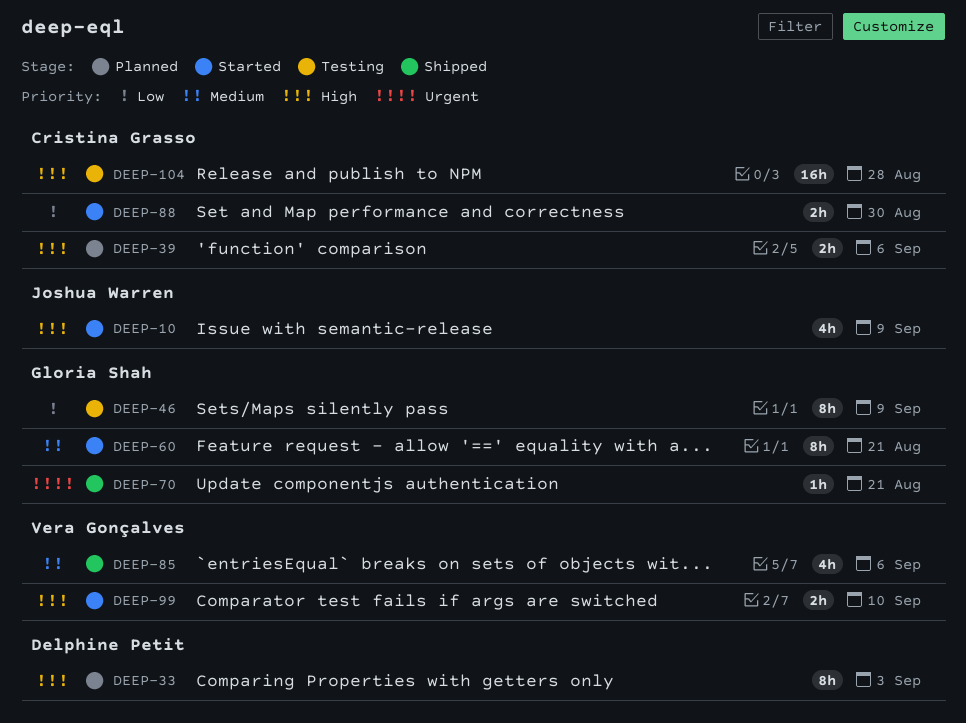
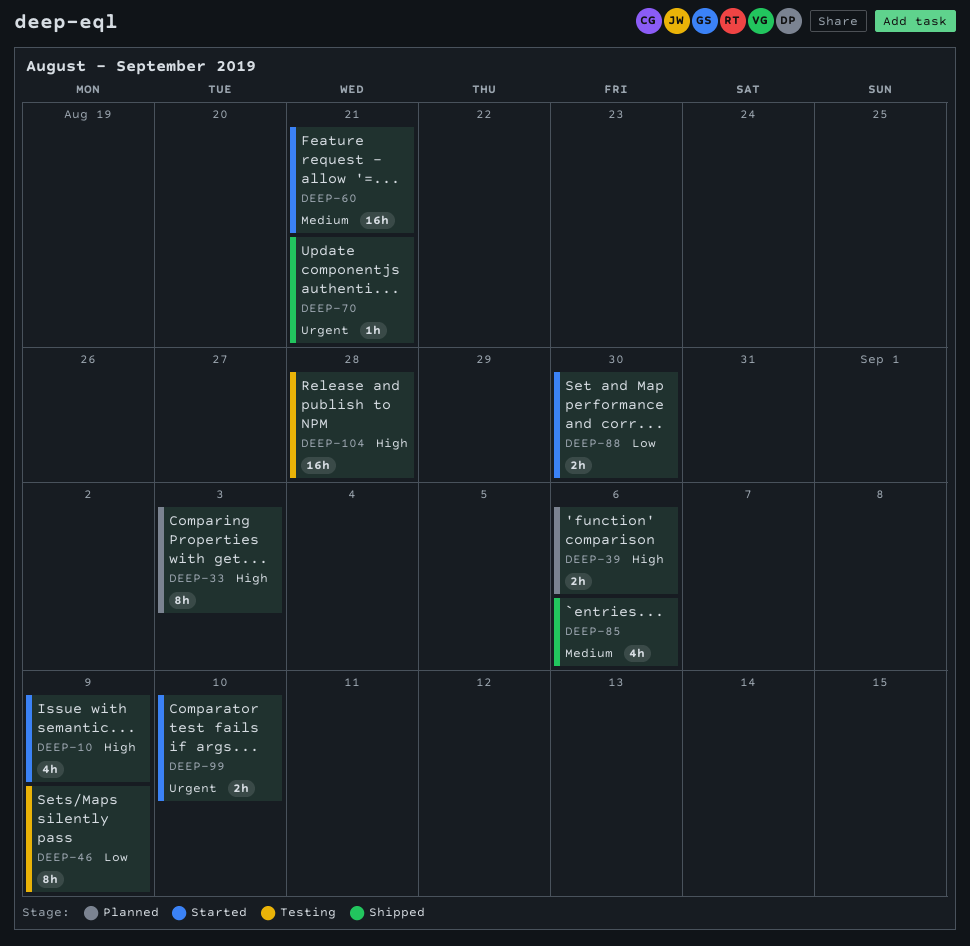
DEEP-60, estimate: 8h -> 16h
DEEP-99, priority: High -> Urgent

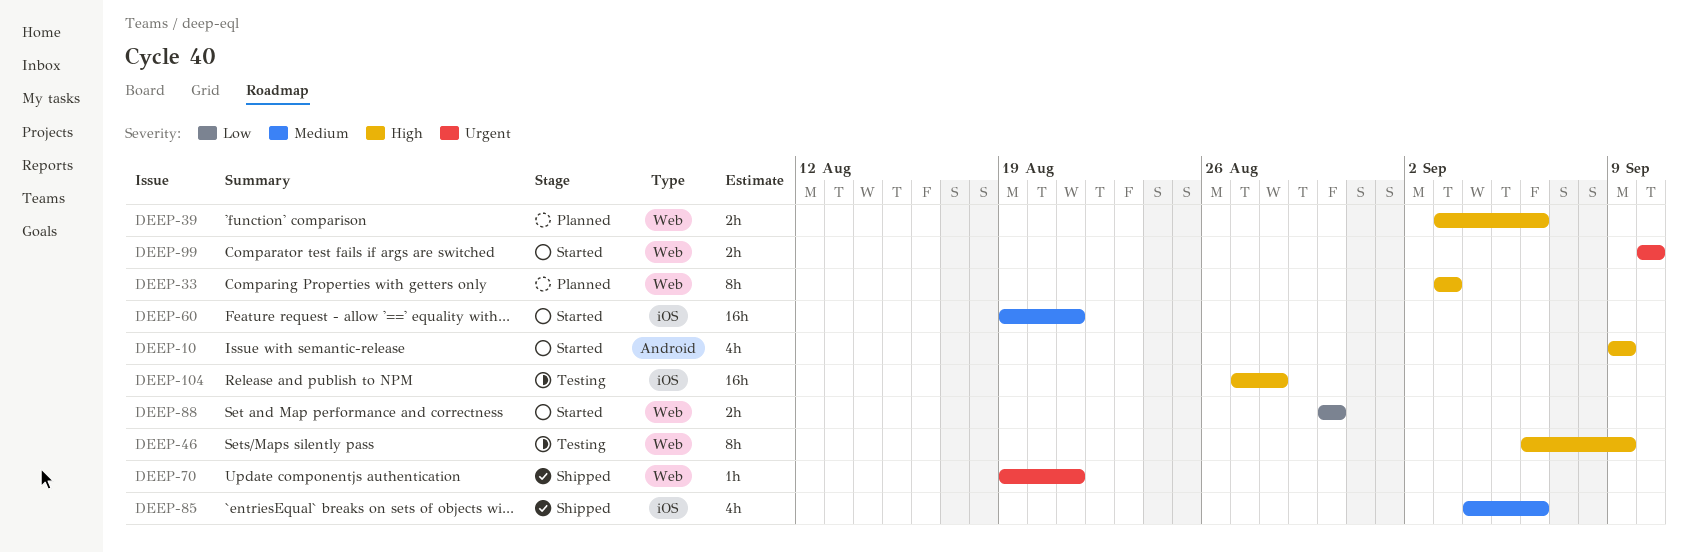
DEEP-46, priority: Low -> High

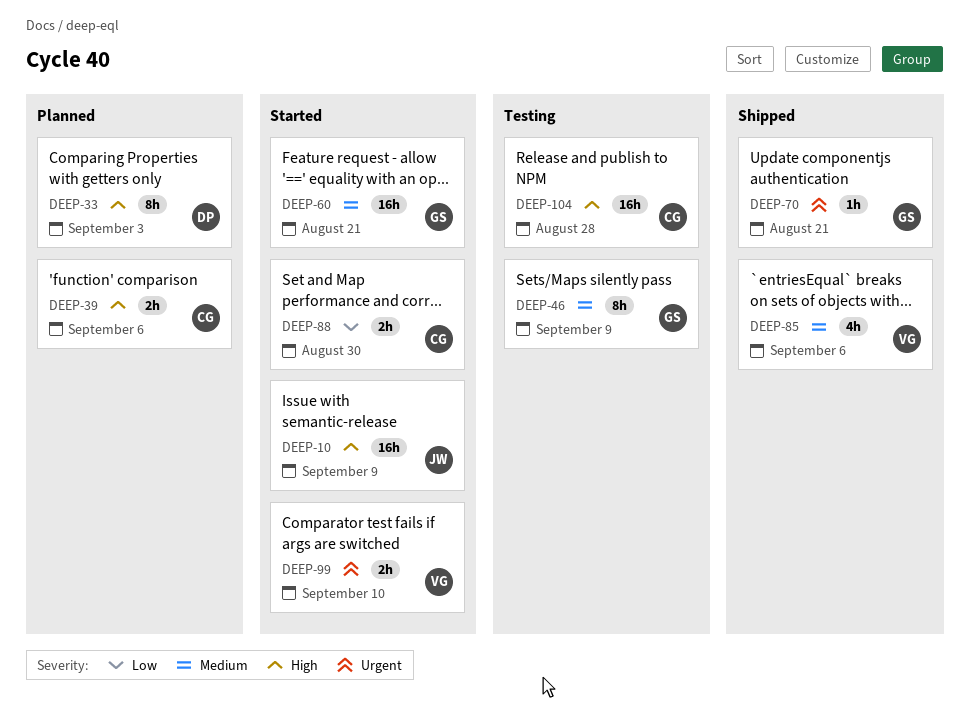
DEEP-10, estimate: 4h -> 16h
DEEP-46, priority: High -> Medium

